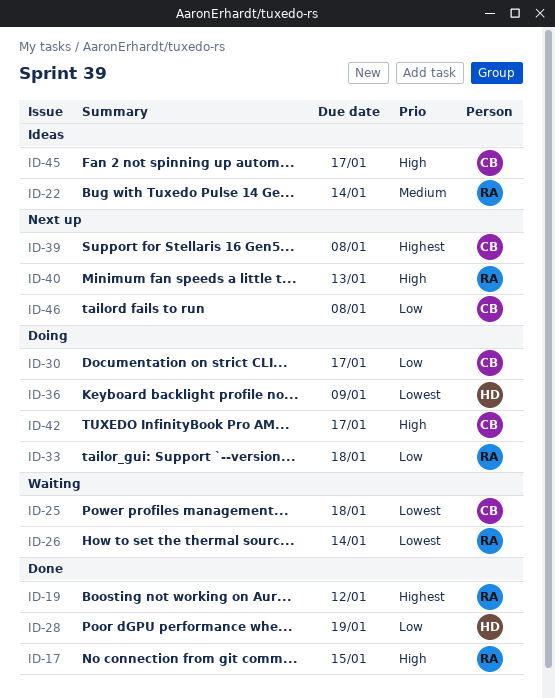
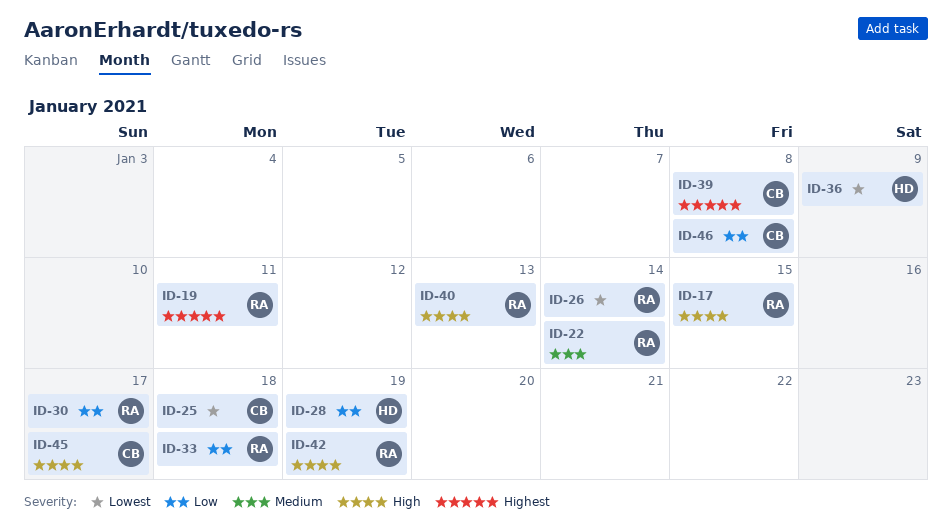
ID-19, due: Jan 12 -> Jan 11
ID-30, owner: CB -> RA
ID-42, owner: CB -> RA
ID-42, due: Jan 17 -> Jan 19

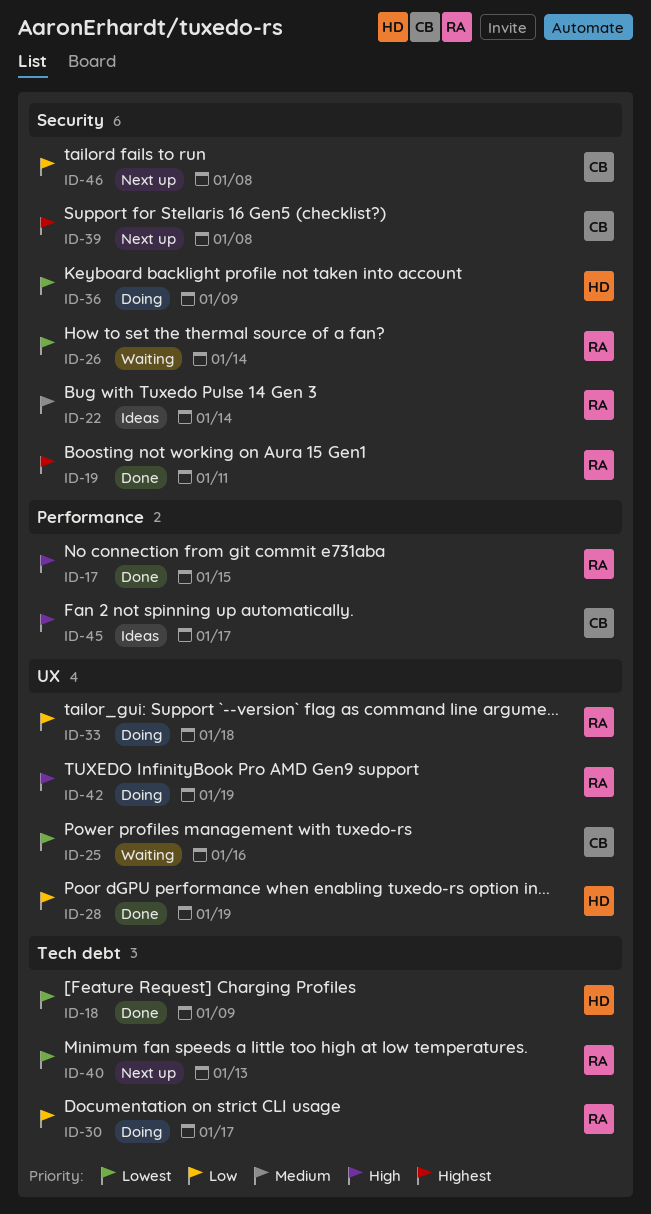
ID-18: none -> present
ID-25, due: Jan 18 -> Jan 16
ID-40, priority: High -> Lowest

